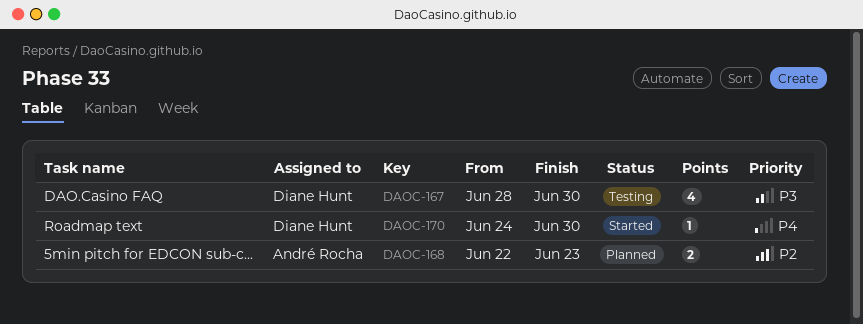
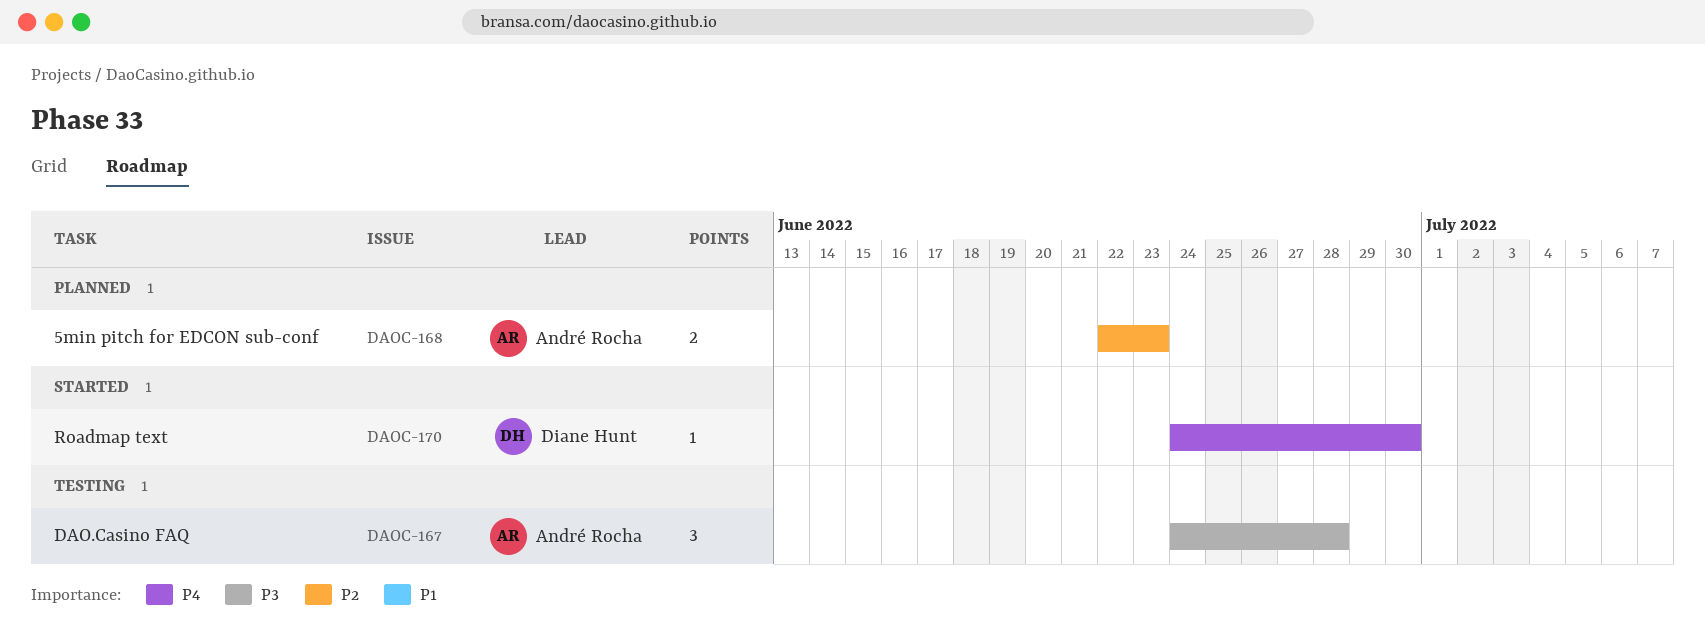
DAOC-167, owner: Diane Hunt -> André Rocha
DAOC-167, estimate: 4 -> 3
DAOC-167, start: Jun 28 -> Jun 24
DAOC-167, due: Jun 30 -> Jun 28

